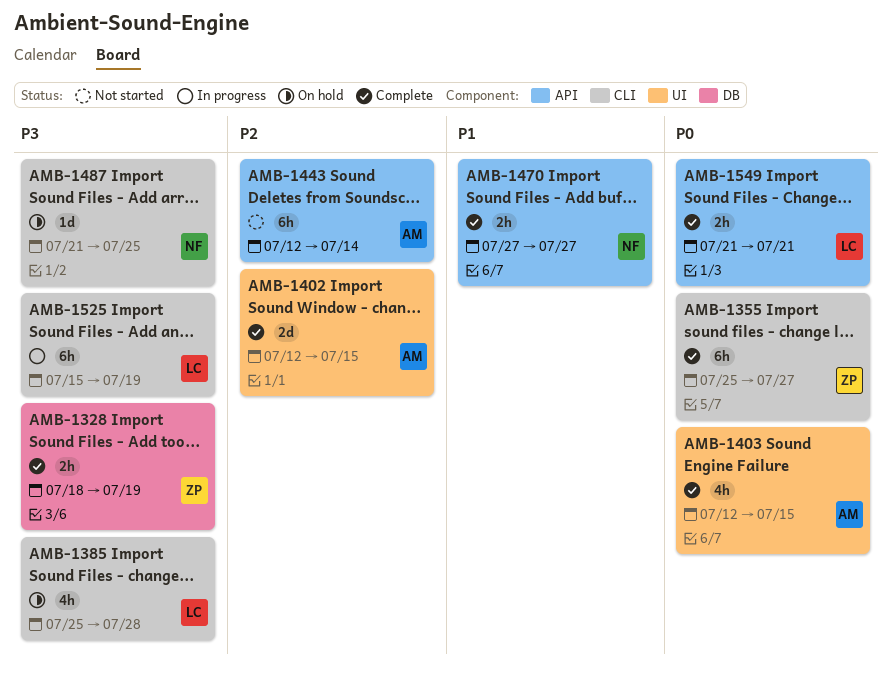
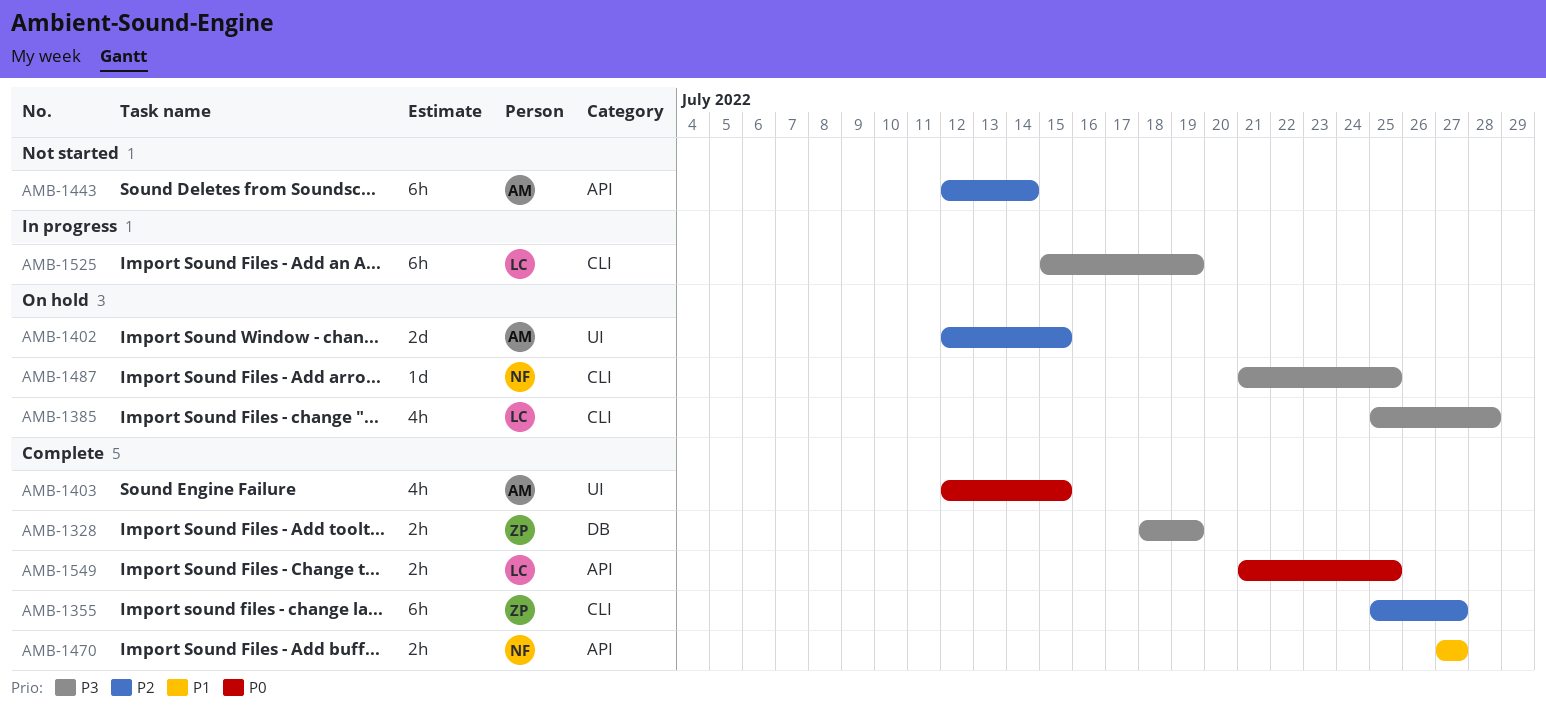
AMB-1355, priority: P0 -> P2
AMB-1402, status: Complete -> On hold
AMB-1549, due: Jul 21 -> Jul 25

